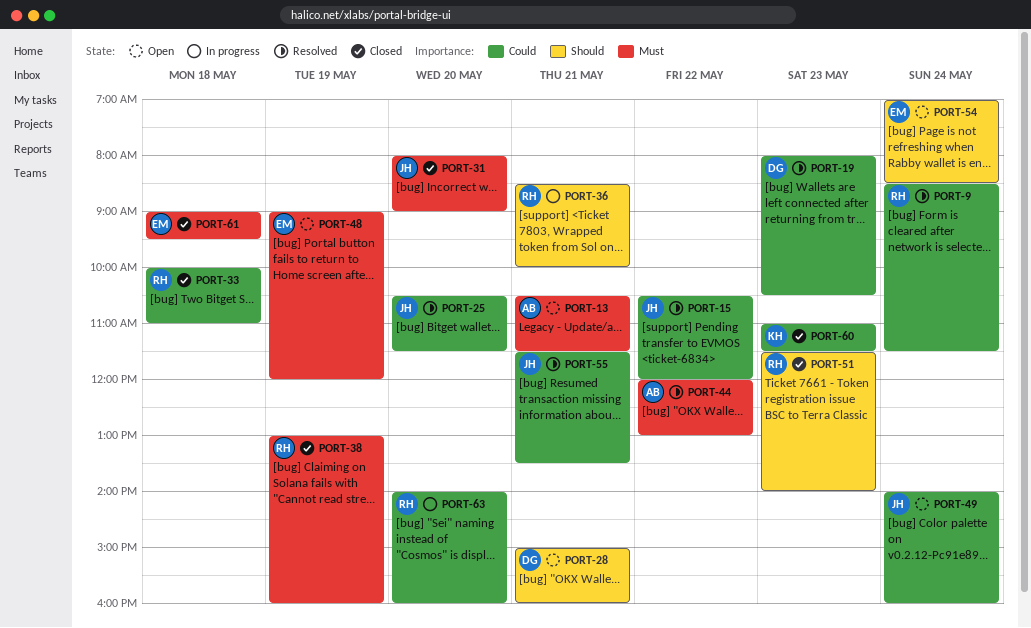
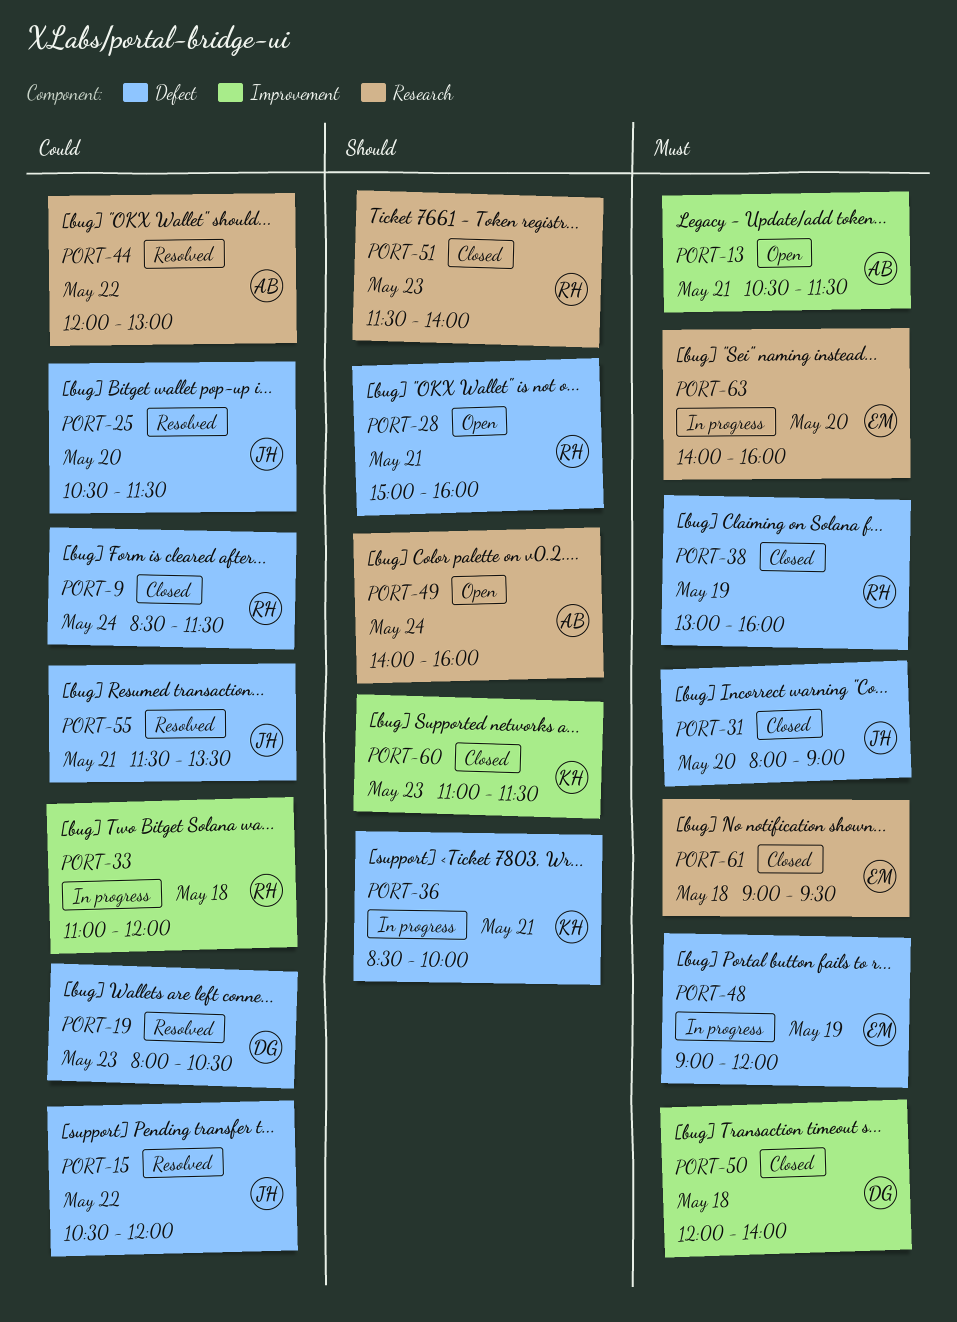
PORT-9, status: Resolved -> Closed
PORT-28, owner: DG -> RH
PORT-33, status: Closed -> In progress
PORT-33, begins: 10:00 -> 11:00
PORT-33, ends: 11:00 -> 12:00
PORT-36, owner: RH -> KH
PORT-44, priority: Must -> Could
PORT-48, status: Open -> In progress
PORT-49, owner: JH -> AB
PORT-49, priority: Could -> Should
PORT-50: none -> present
PORT-54: present -> none
PORT-60, priority: Could -> Should
PORT-63, owner: RH -> EM
PORT-63, priority: Could -> Must

